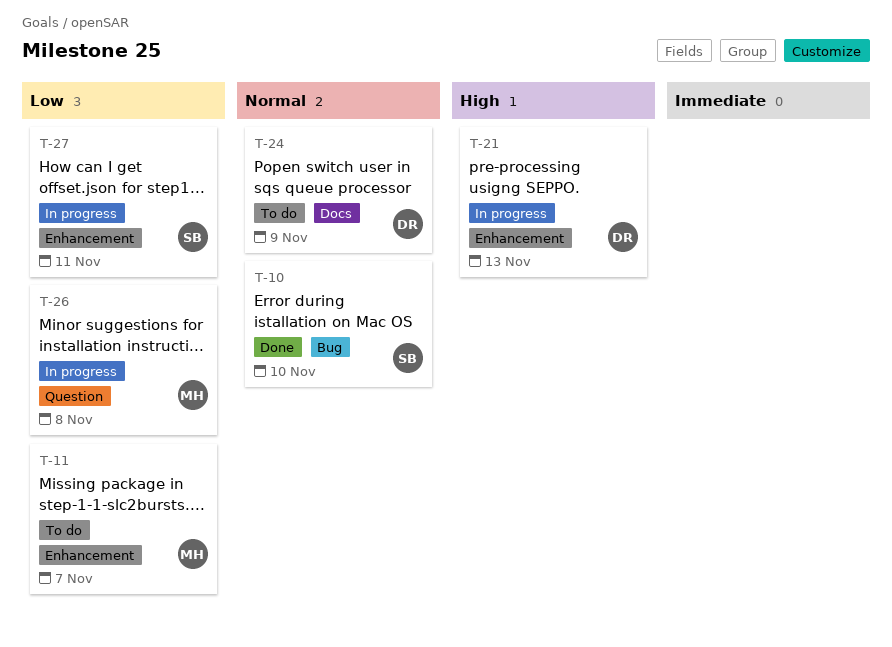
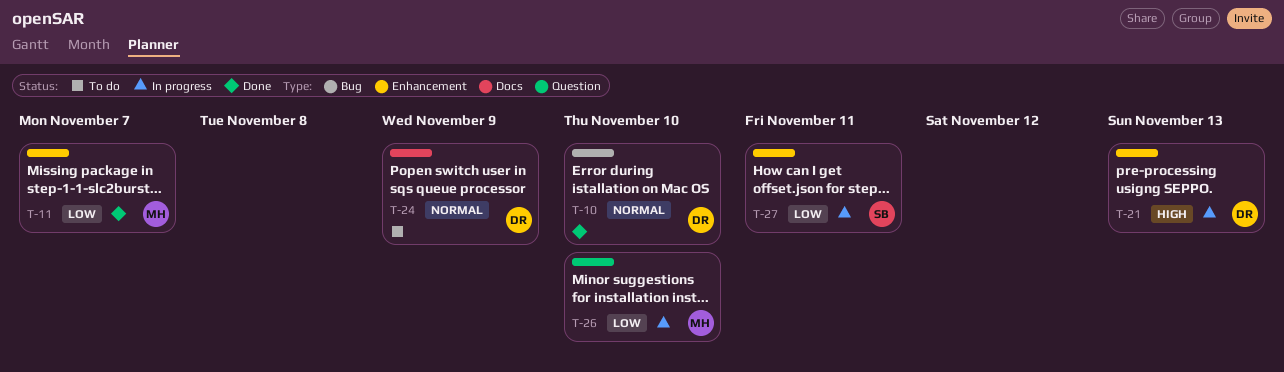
T-10, owner: SB -> DR
T-11, status: To do -> Done
T-26, due: Nov 8 -> Nov 10

